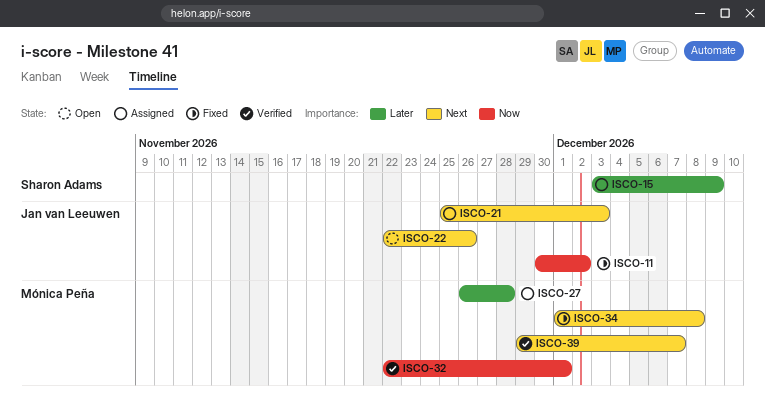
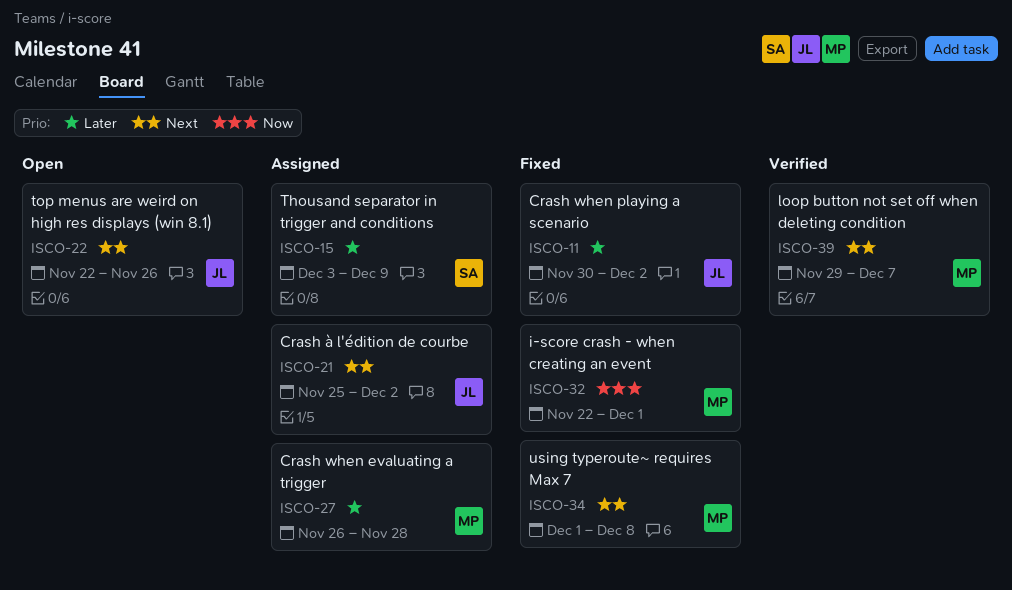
ISCO-11, priority: Now -> Later
ISCO-21, due: Dec 3 -> Dec 2
ISCO-32, status: Verified -> Fixed

